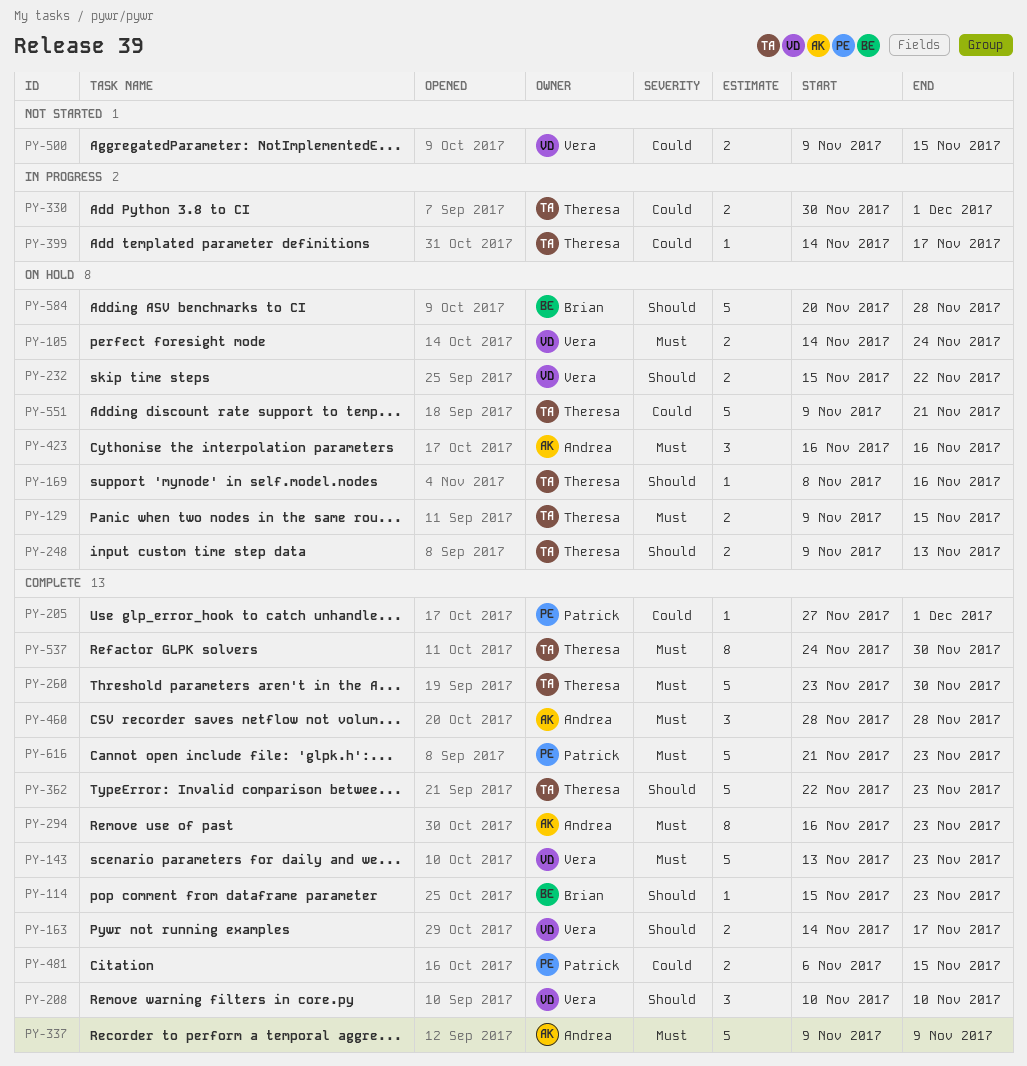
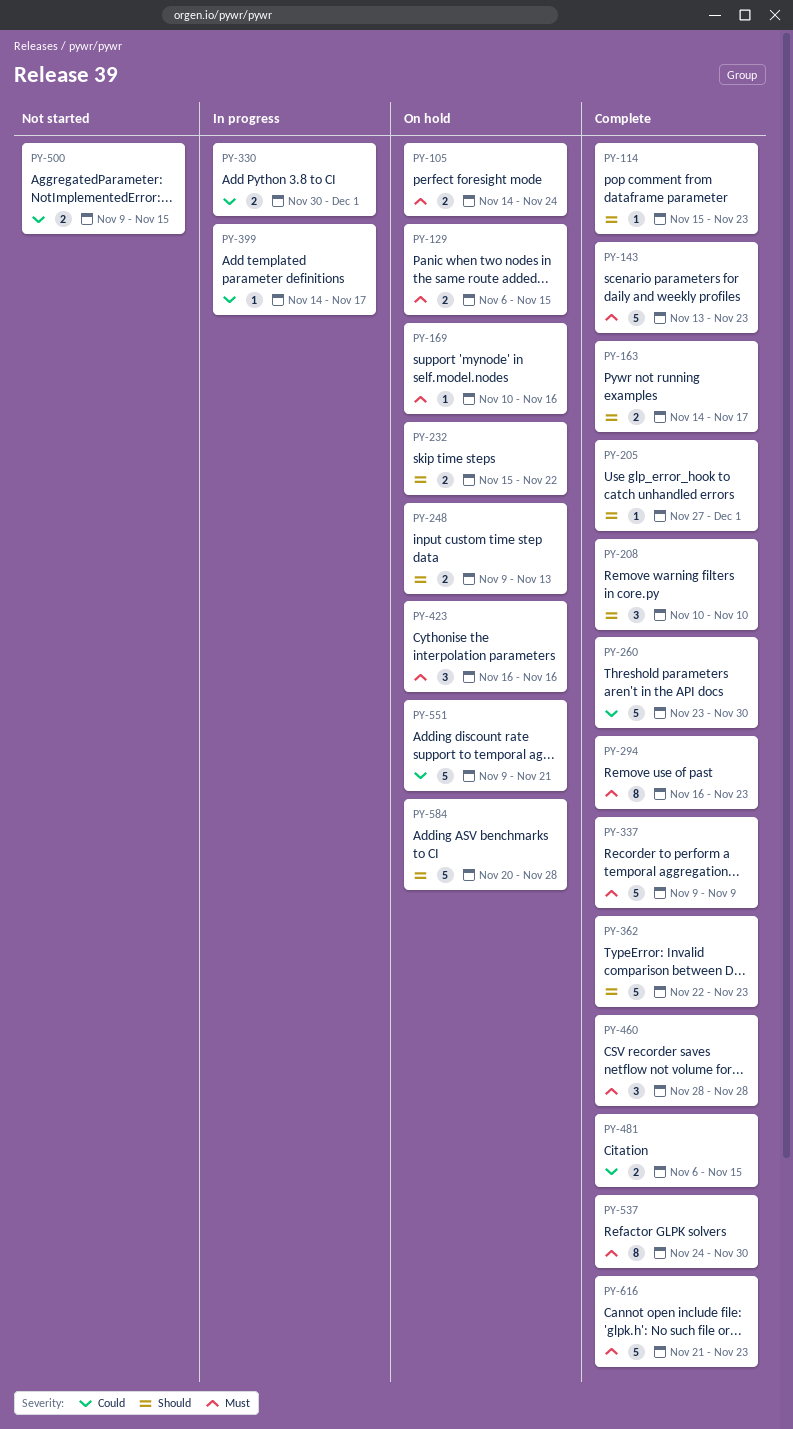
PY-129, start: Nov 9 -> Nov 6
PY-169, priority: Should -> Must
PY-169, start: Nov 8 -> Nov 10
PY-205, priority: Could -> Should
PY-260, priority: Must -> Could

